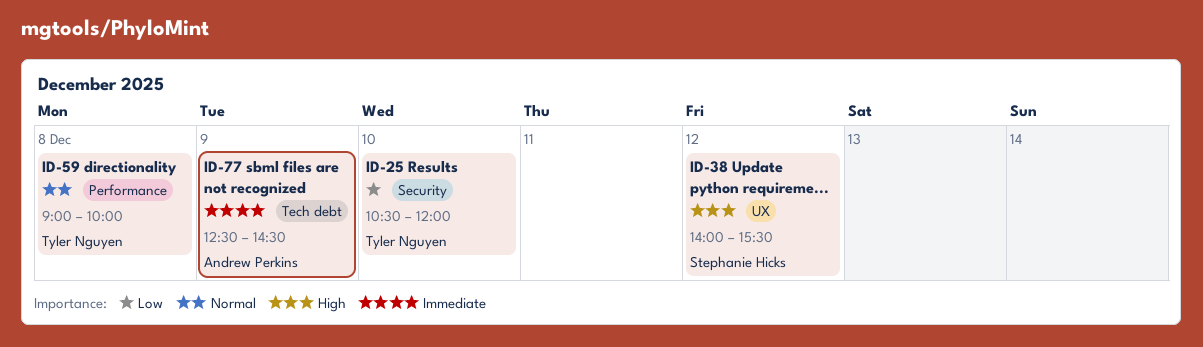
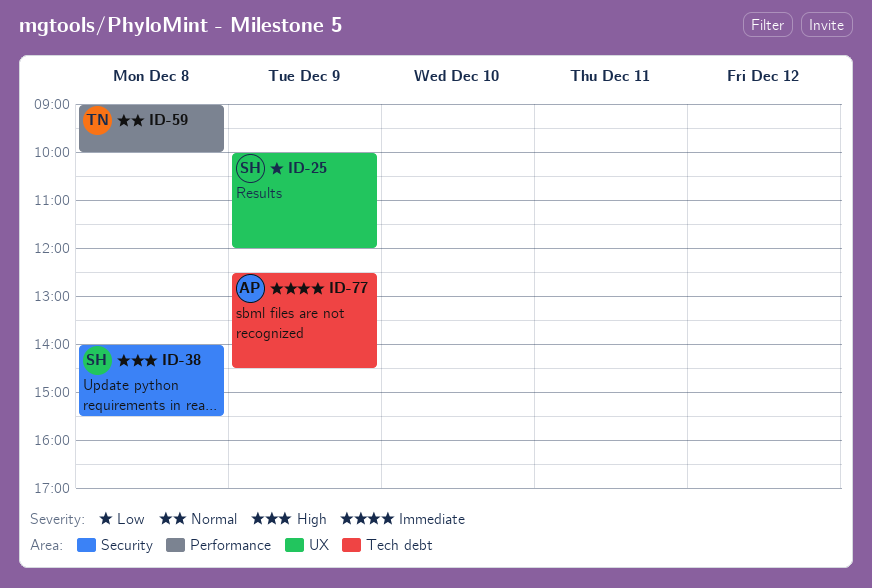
ID-25, owner: Tyler Nguyen -> Stephanie Hicks
ID-25, label: Security -> UX
ID-25, day: Dec 10 -> Dec 9
ID-25, begins: 10:30 -> 10:00
ID-38, label: UX -> Security
ID-38, day: Dec 12 -> Dec 8

